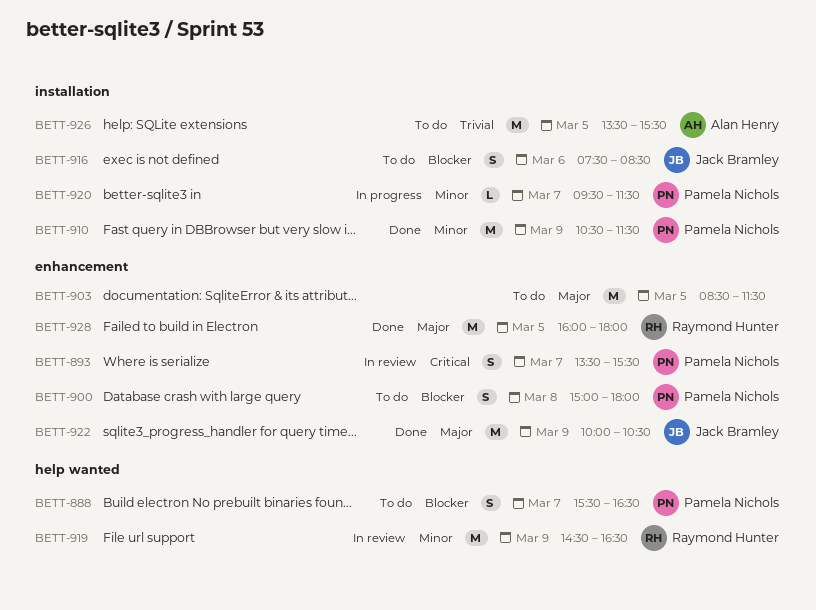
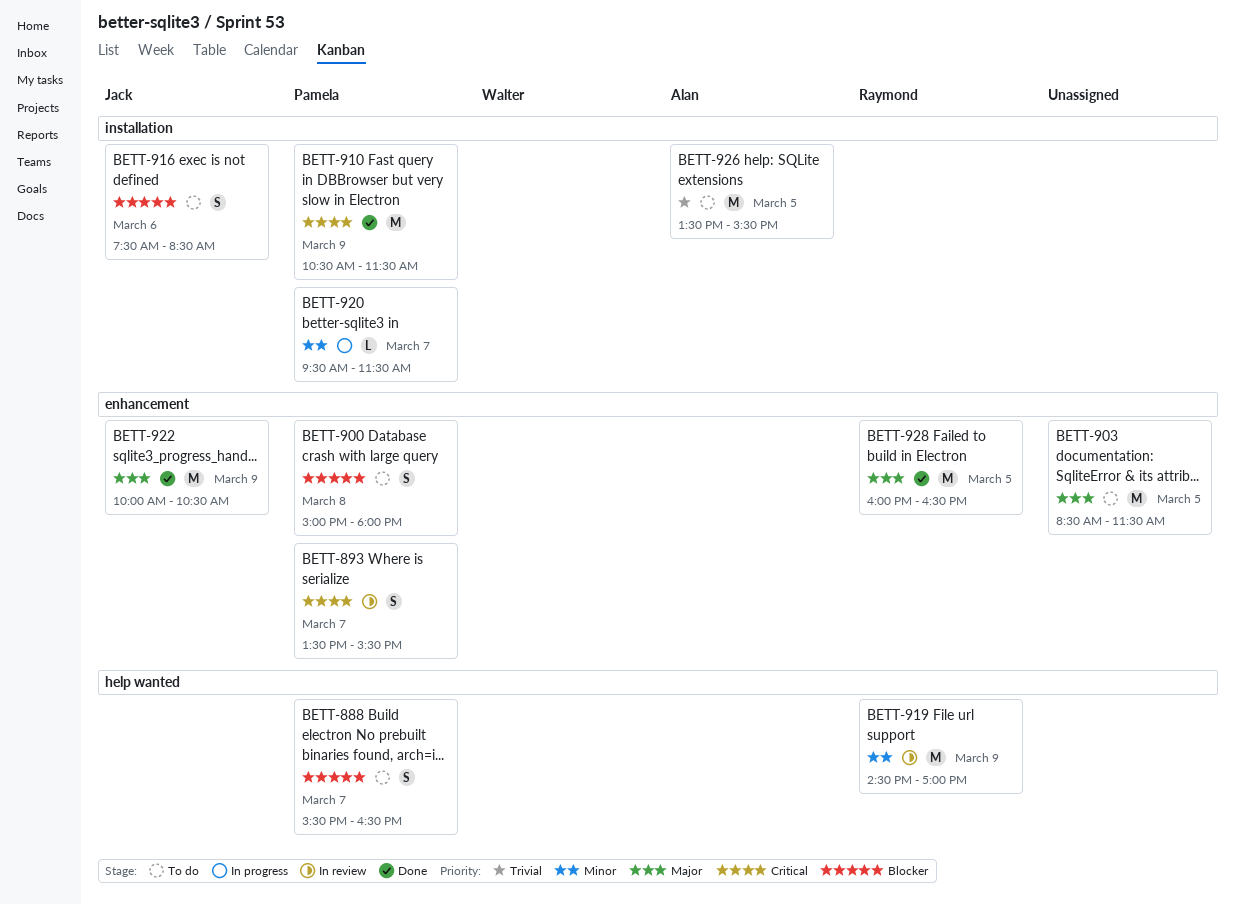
BETT-910, priority: Minor -> Critical
BETT-919, ends: 16:30 -> 17:00
BETT-928, ends: 18:00 -> 16:30

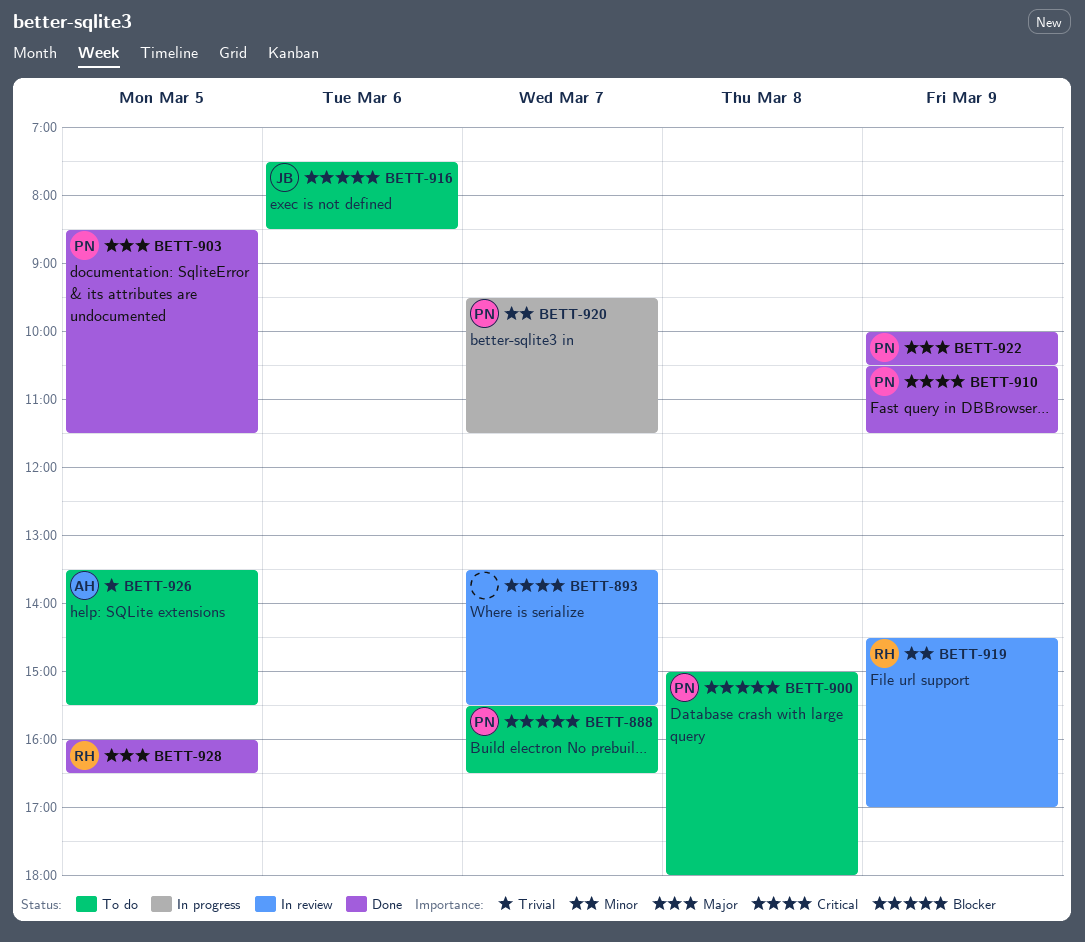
BETT-893, owner: Pamela -> none
BETT-903, status: To do -> Done
BETT-903, owner: none -> Pamela
BETT-922, owner: Jack -> Pamela

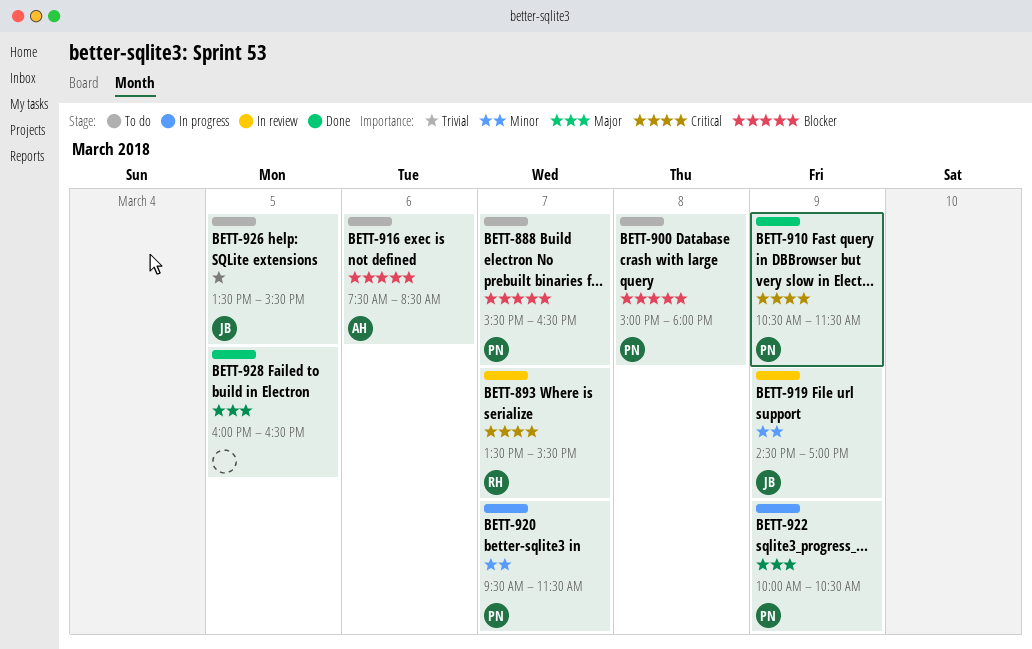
BETT-893, owner: none -> RH
BETT-903: present -> none
BETT-916, owner: JB -> AH
BETT-919, owner: RH -> JB
BETT-922, status: Done -> In progress
BETT-926, owner: AH -> JB
BETT-928, owner: RH -> none

